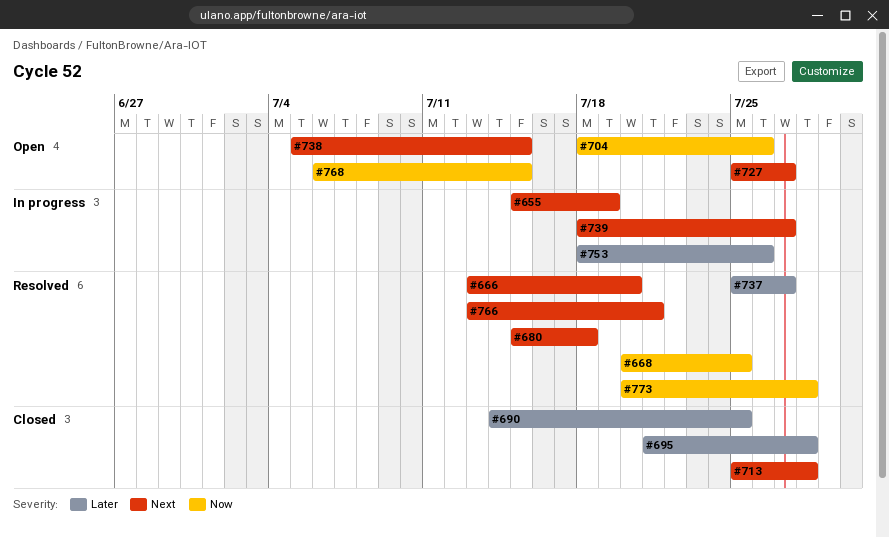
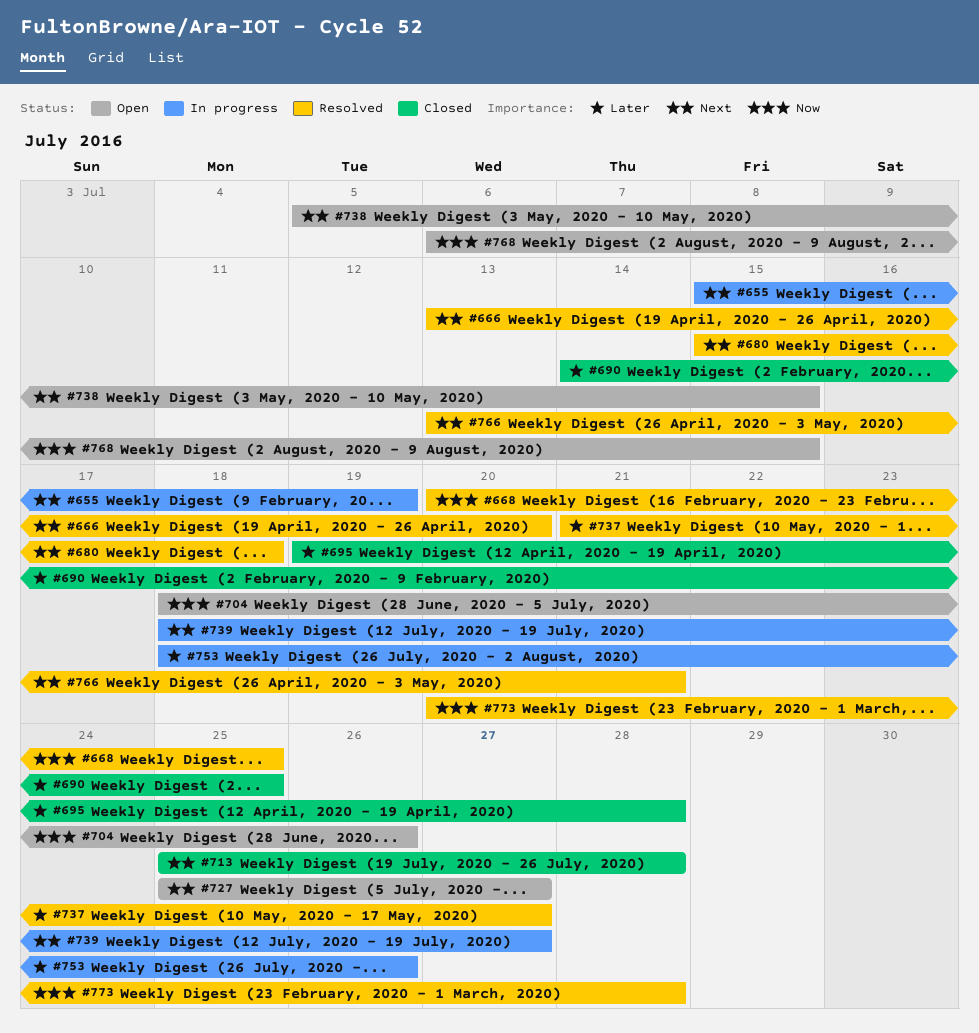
#695, start: Jul 21 -> Jul 19
#737, start: Jul 25 -> Jul 21

